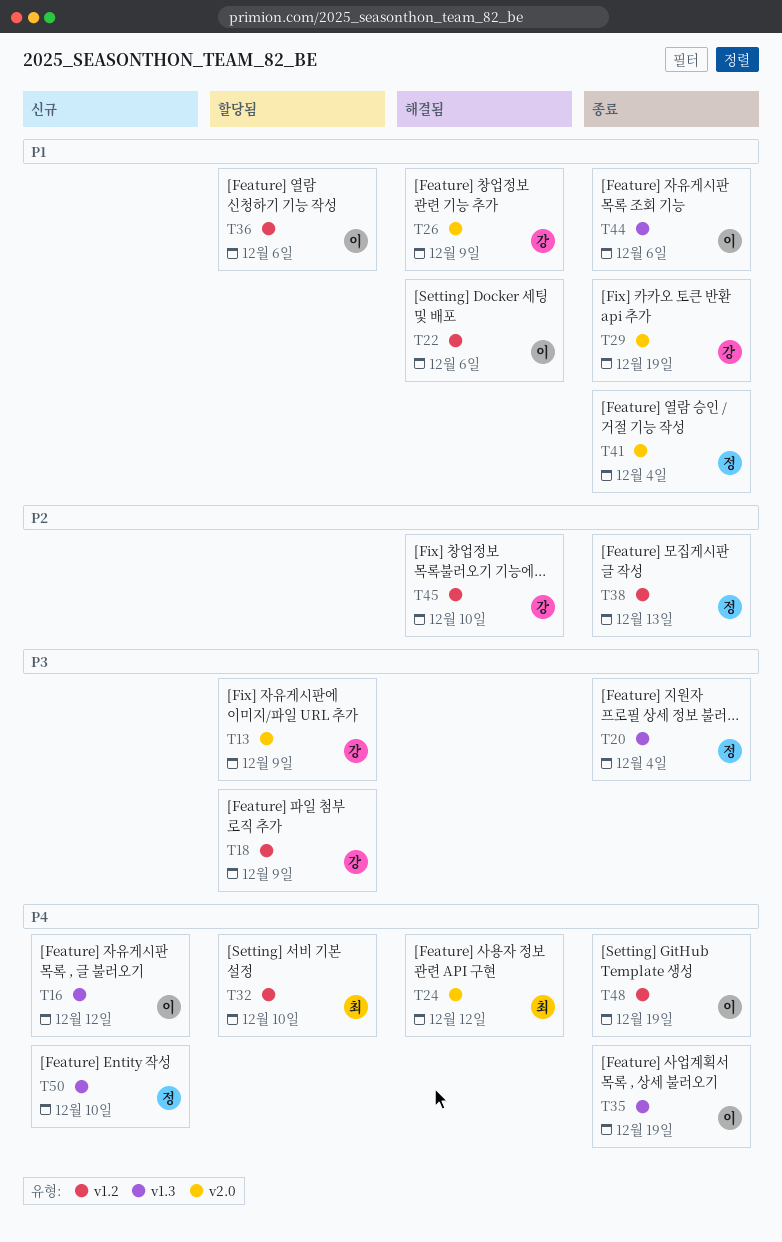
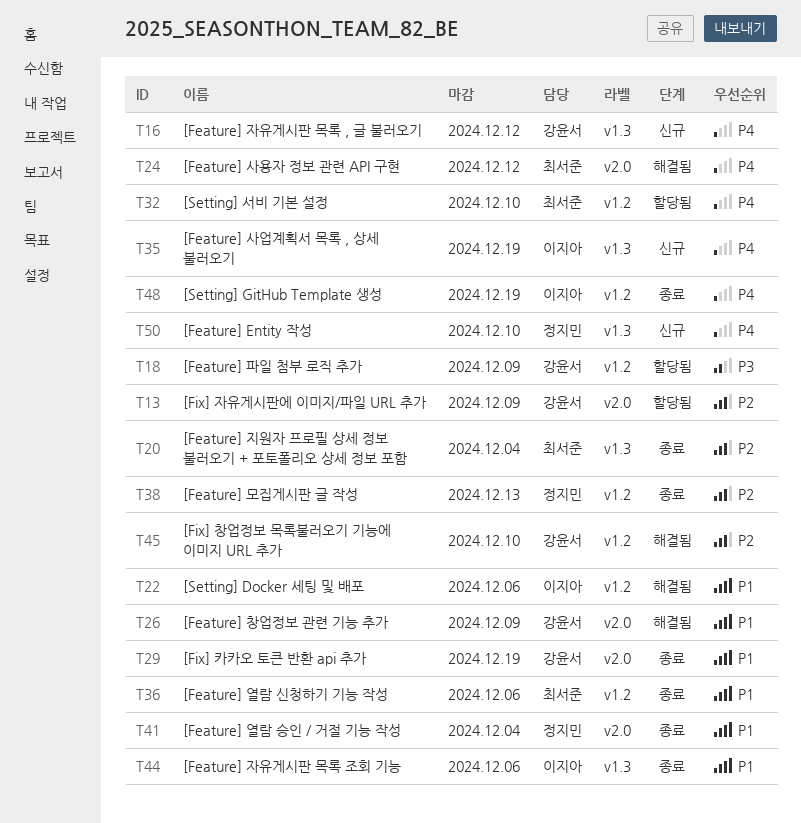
T13, priority: P3 -> P2
T16, owner: 이지아 -> 강윤서
T20, owner: 정지민 -> 최서준
T20, priority: P3 -> P2
T35, status: 종료 -> 신규
T36, status: 할당됨 -> 종료
T36, owner: 이지아 -> 최서준

